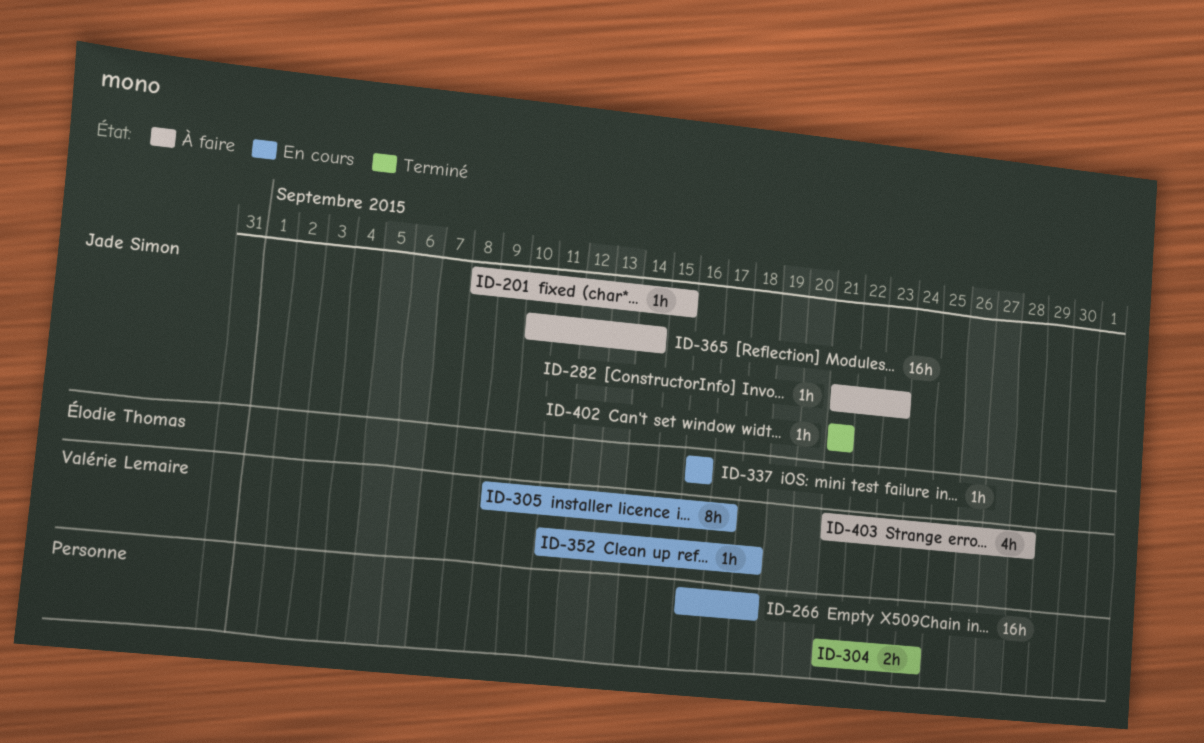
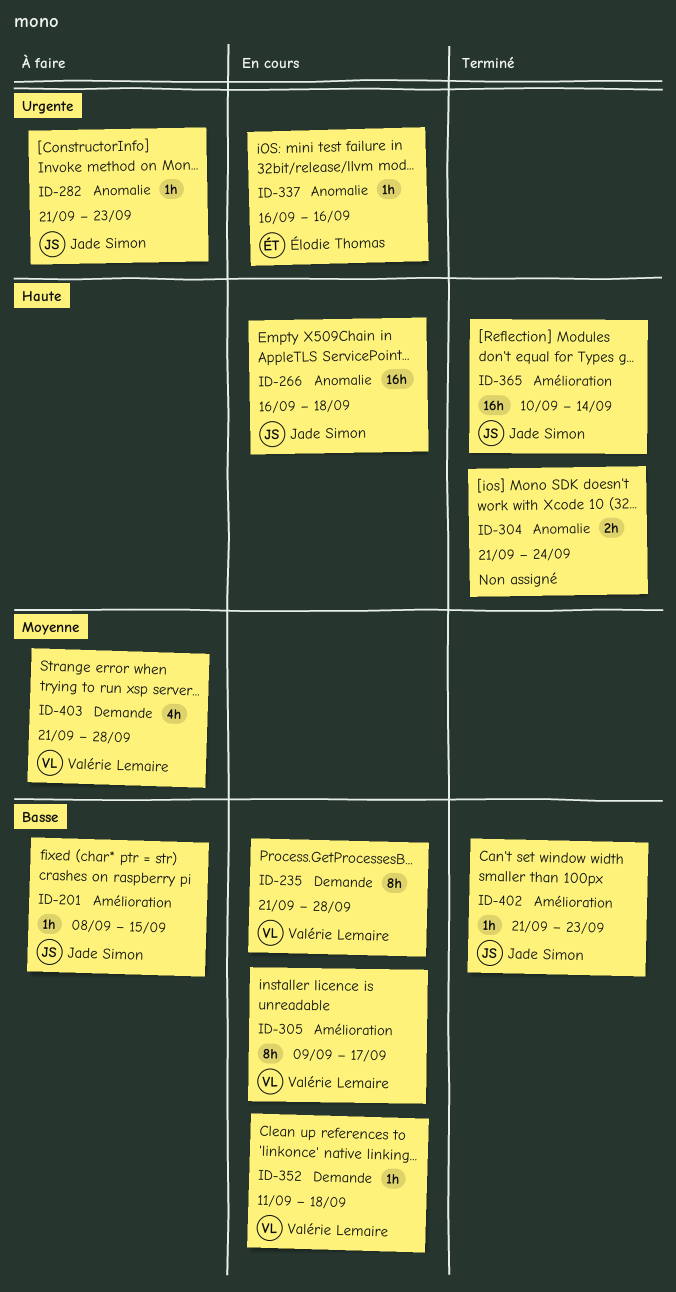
ID-235: none -> present
ID-266, owner: none -> Jade Simon
ID-365, status: À faire -> Terminé
ID-402, due: Sep 21 -> Sep 23

